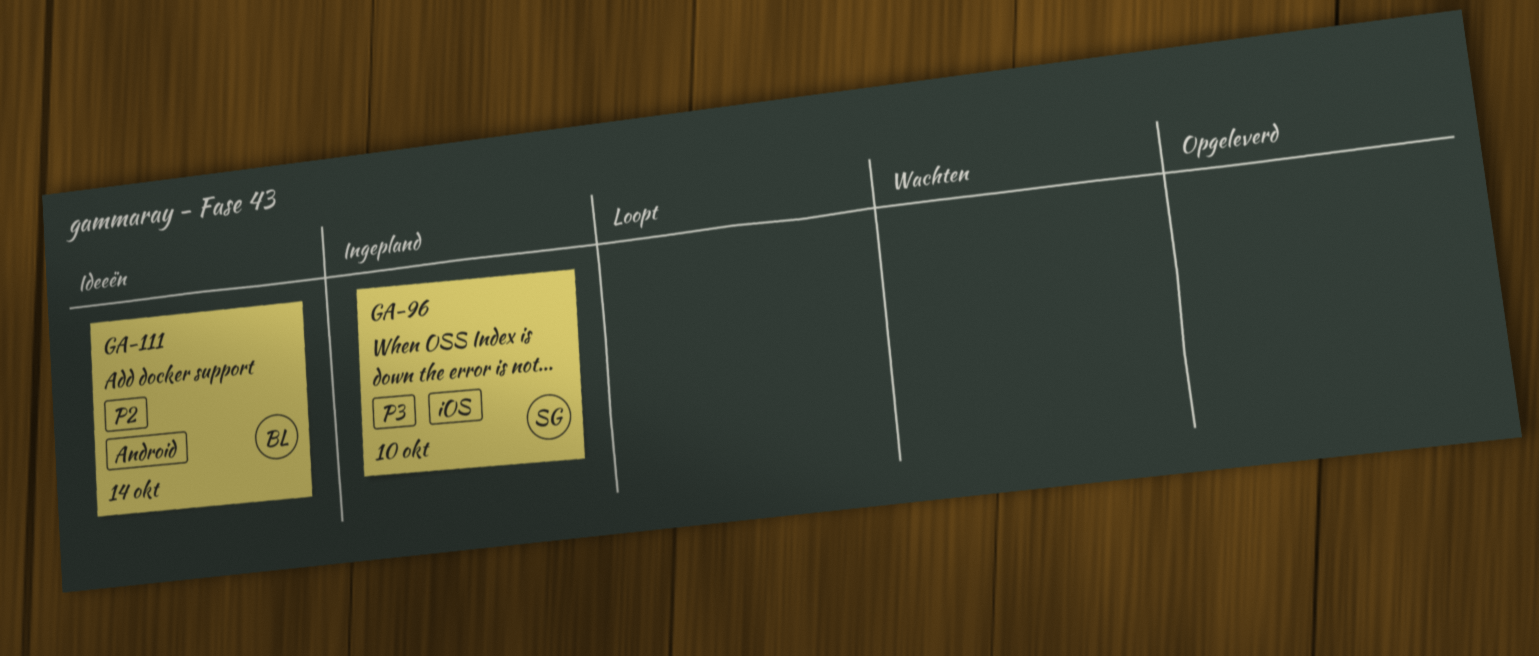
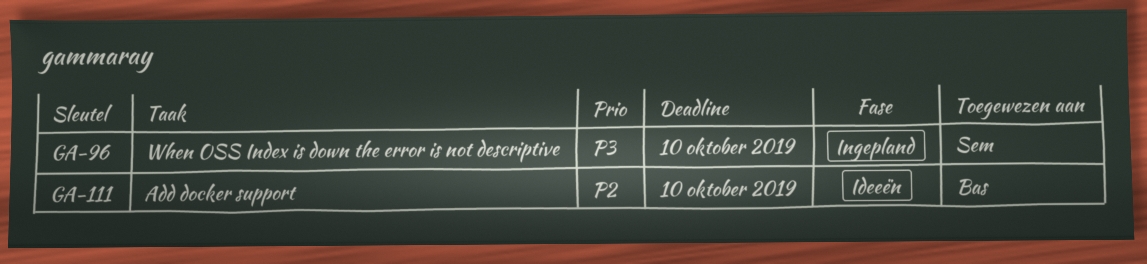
GA-111, due: Oct 14 -> Oct 10

